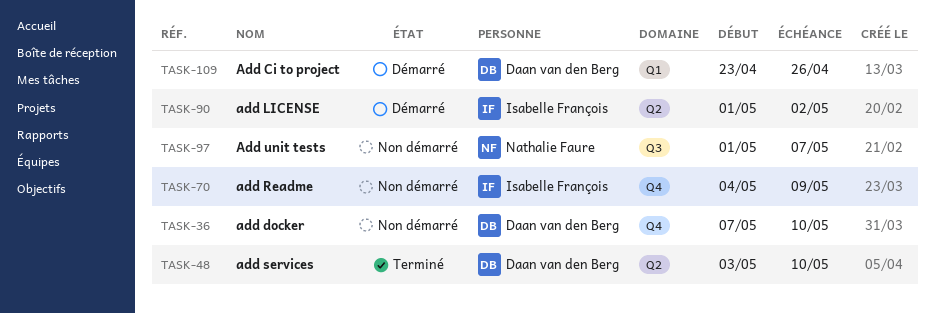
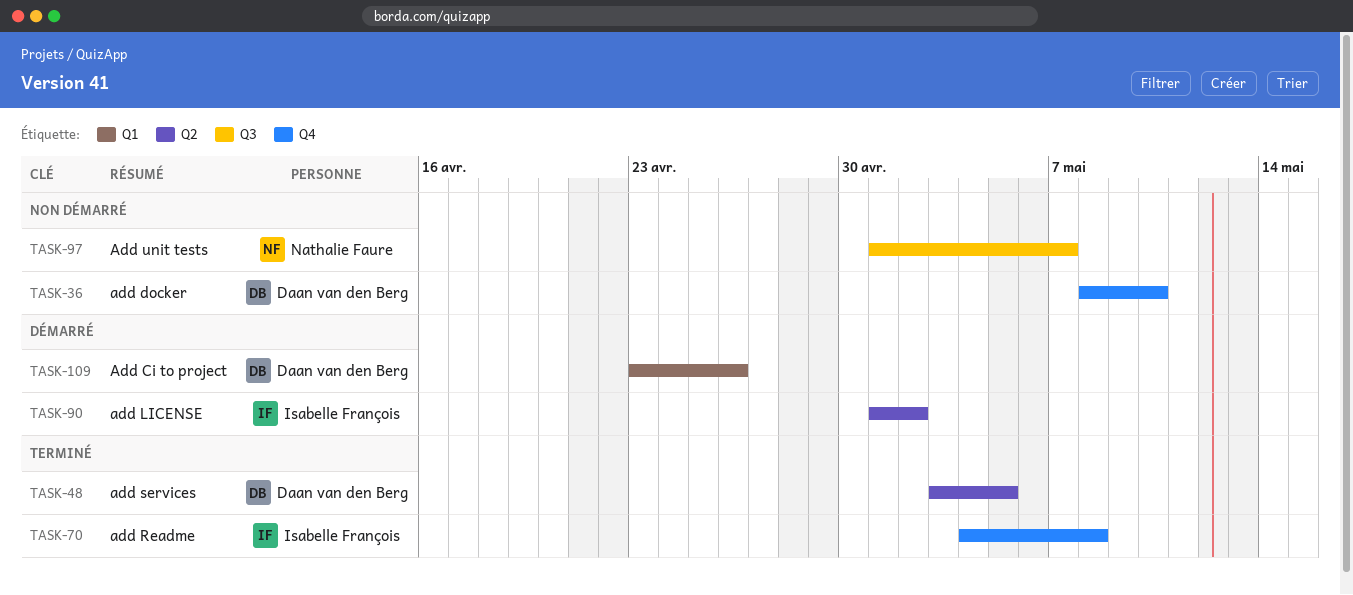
TASK-36, start: May 7 -> May 8
TASK-48, due: May 10 -> May 5
TASK-70, status: Non démarré -> Terminé
TASK-70, due: May 9 -> May 8

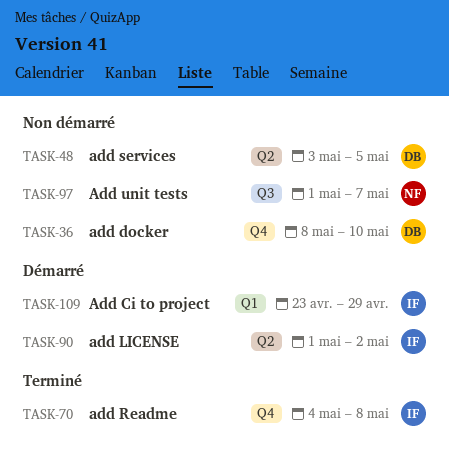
TASK-48, status: Terminé -> Non démarré
TASK-109, owner: Daan van den Berg -> Isabelle François
TASK-109, due: Apr 26 -> Apr 29

